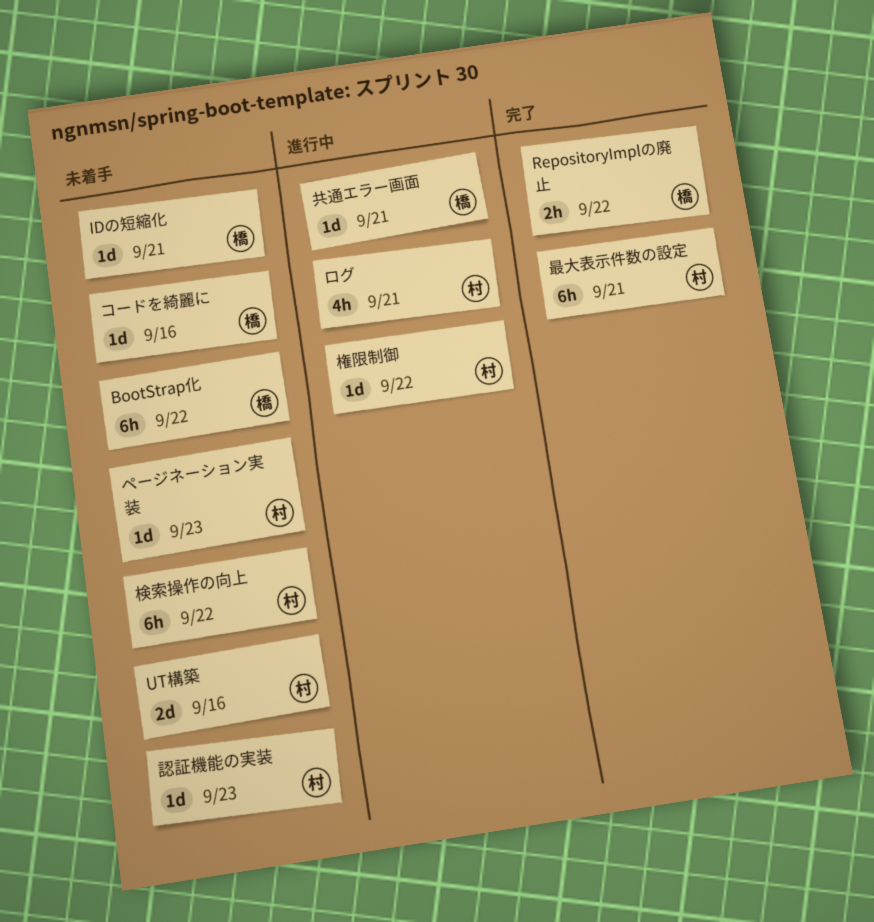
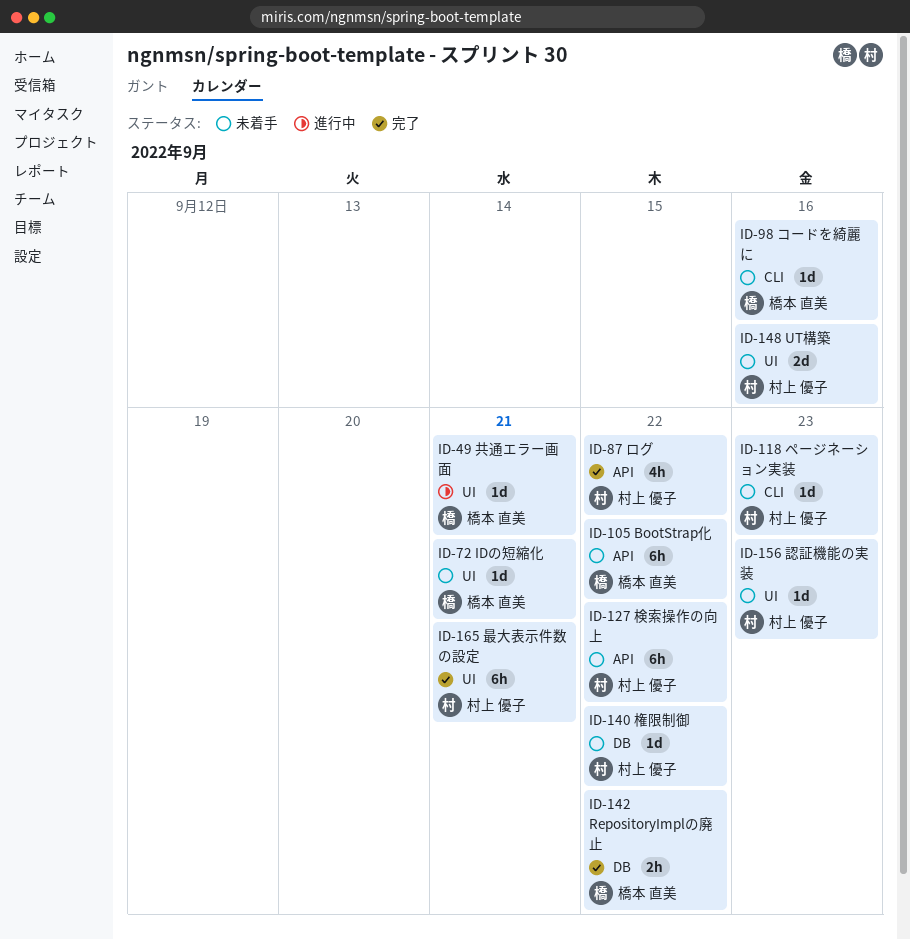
ログ, status: 進行中 -> 完了
ログ, due: Sep 21 -> Sep 22
権限制御, status: 進行中 -> 未着手

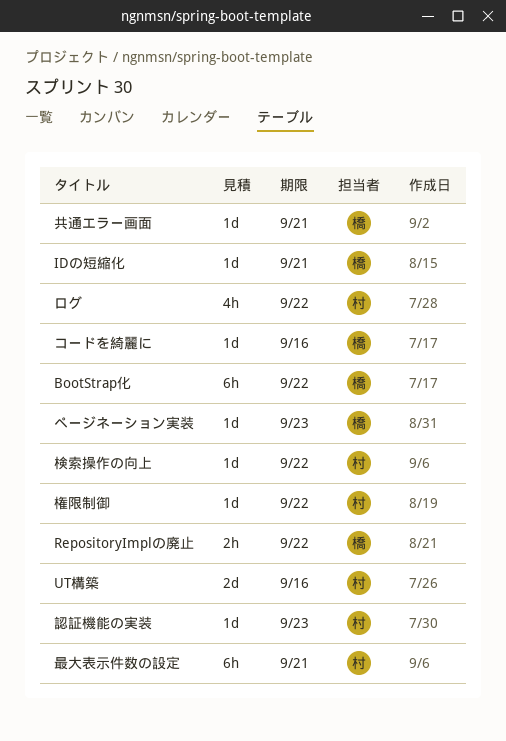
ページネーション実装, owner: 村上 優子 -> 橋本 直美
検索操作の向上, estimate: 6h -> 1d

